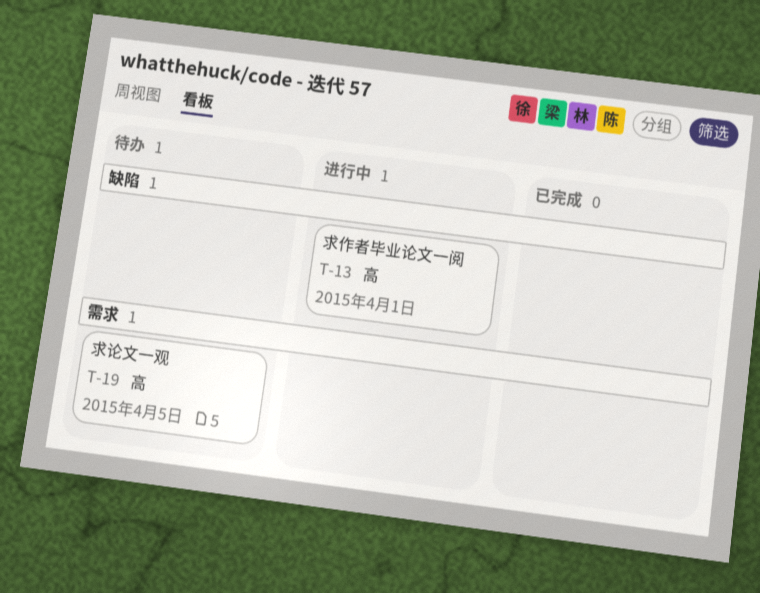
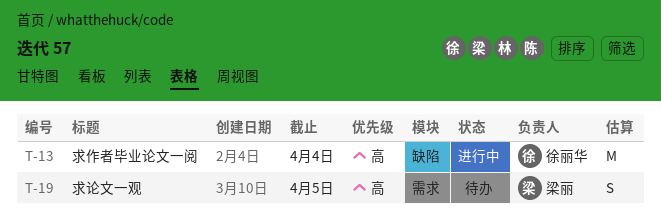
T-13, due: Apr 1 -> Apr 4

